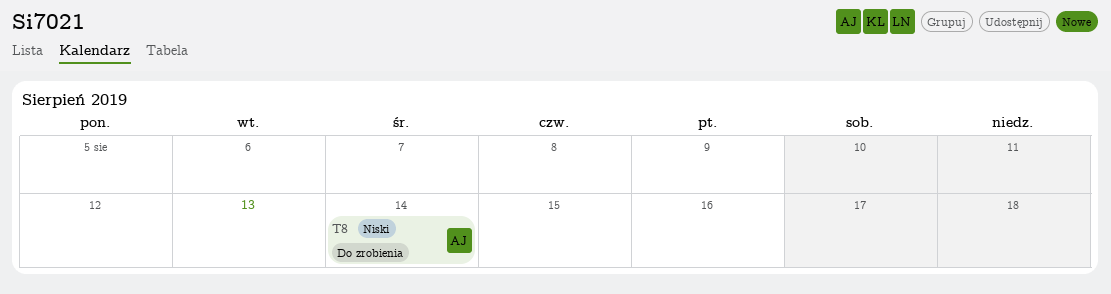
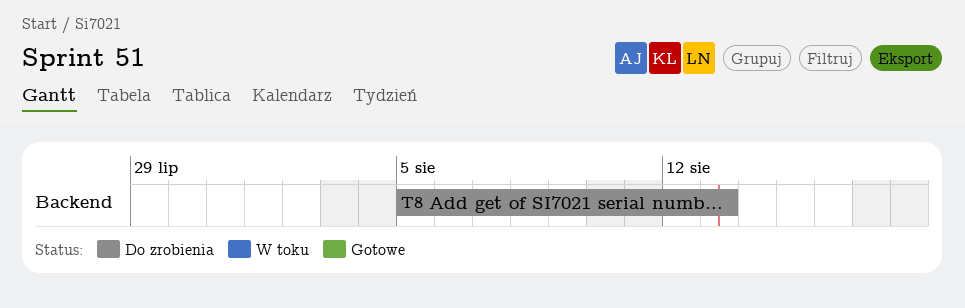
T8, due: Aug 14 -> Aug 13

